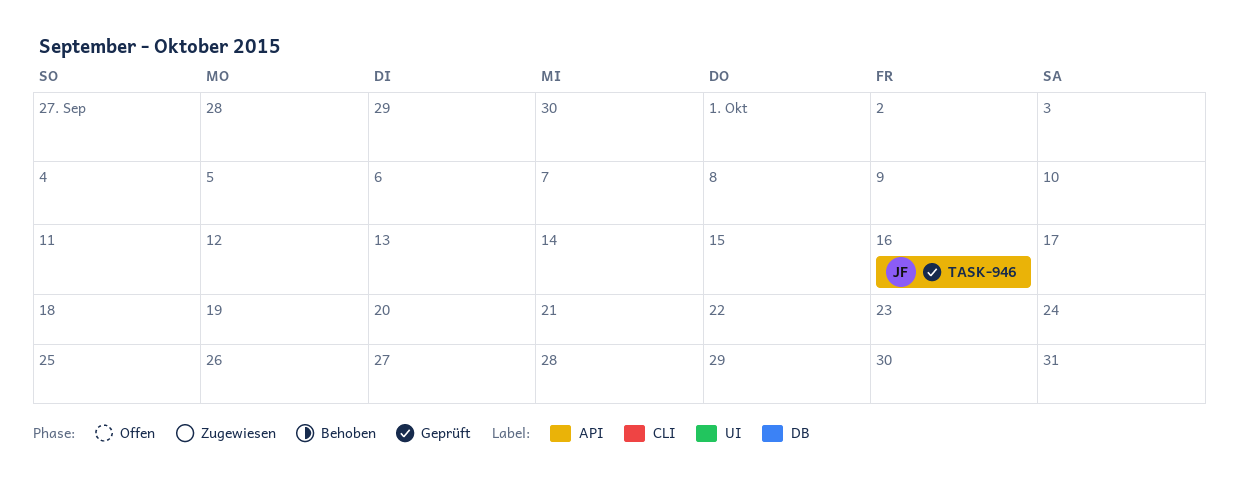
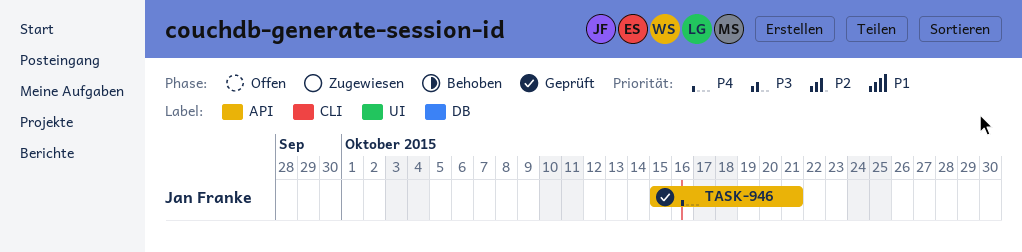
TASK-946, start: Oct 16 -> Oct 15
TASK-946, due: Oct 16 -> Oct 21

